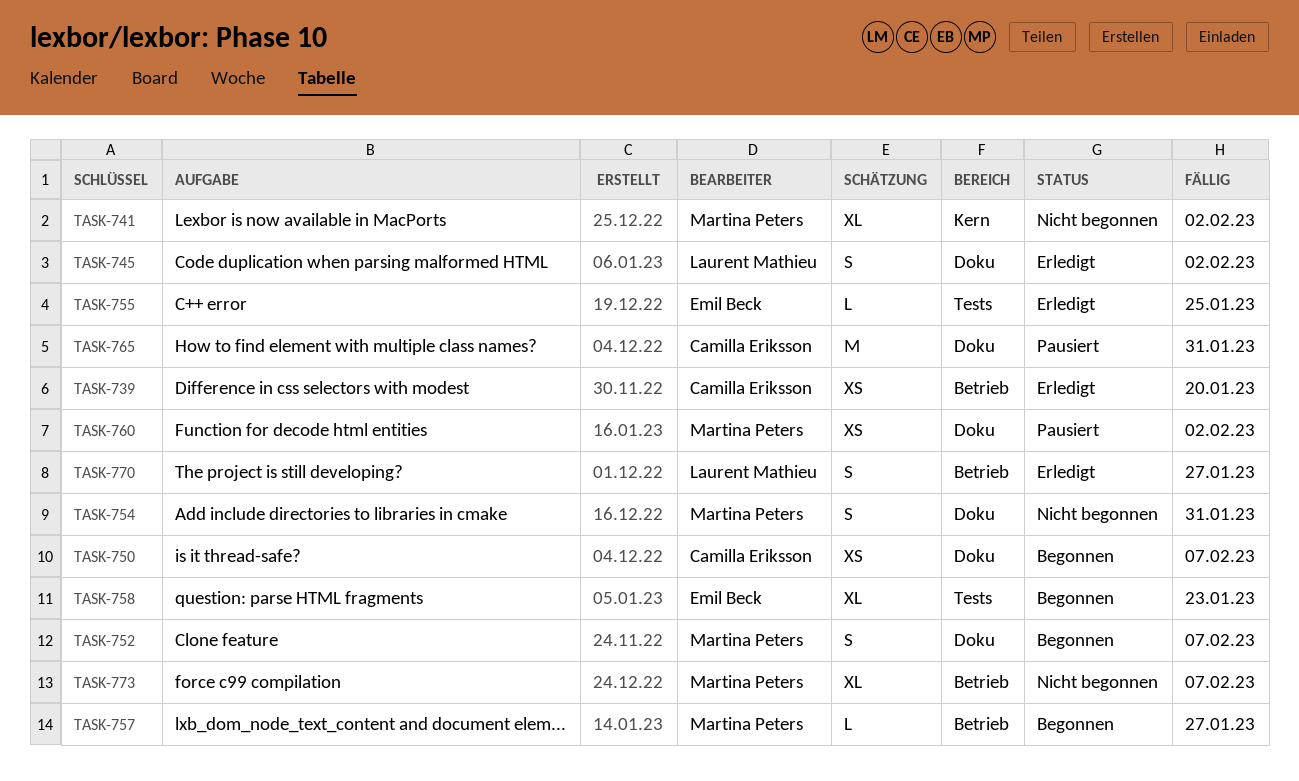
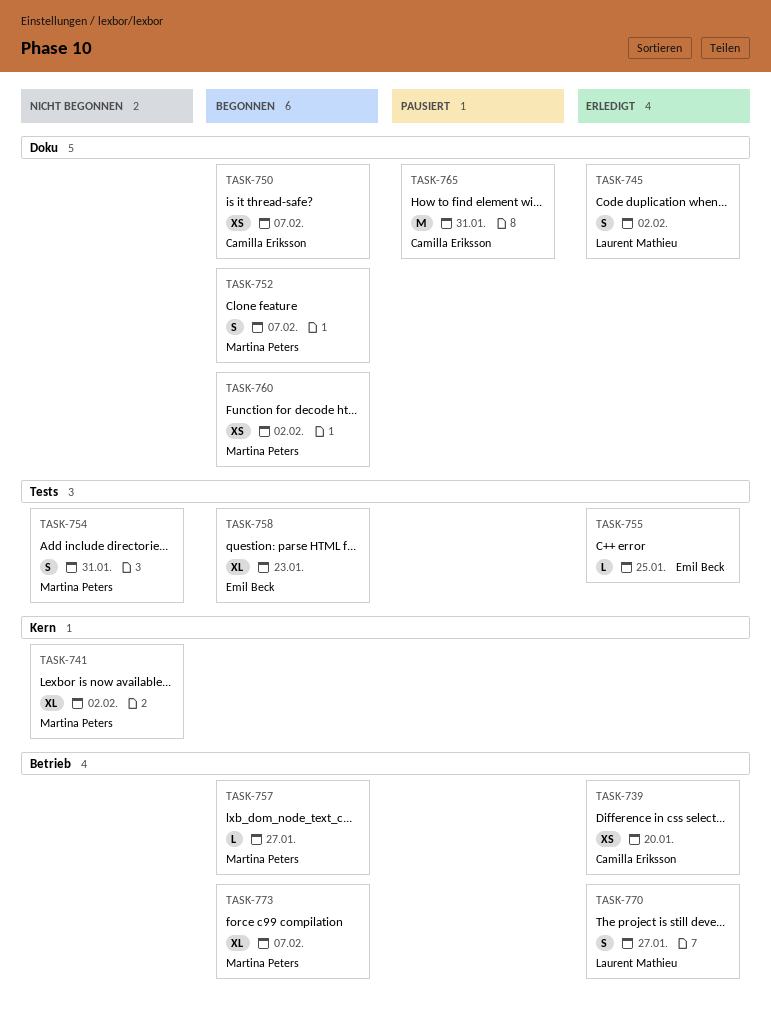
TASK-754, label: Doku -> Tests
TASK-760, status: Pausiert -> Begonnen
TASK-773, status: Nicht begonnen -> Begonnen

